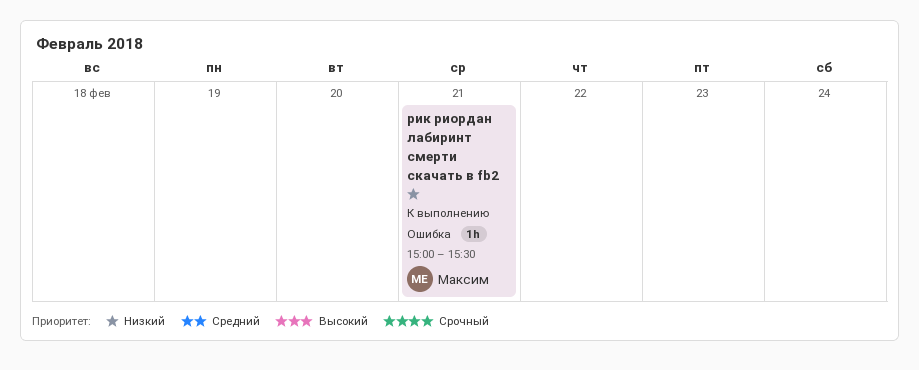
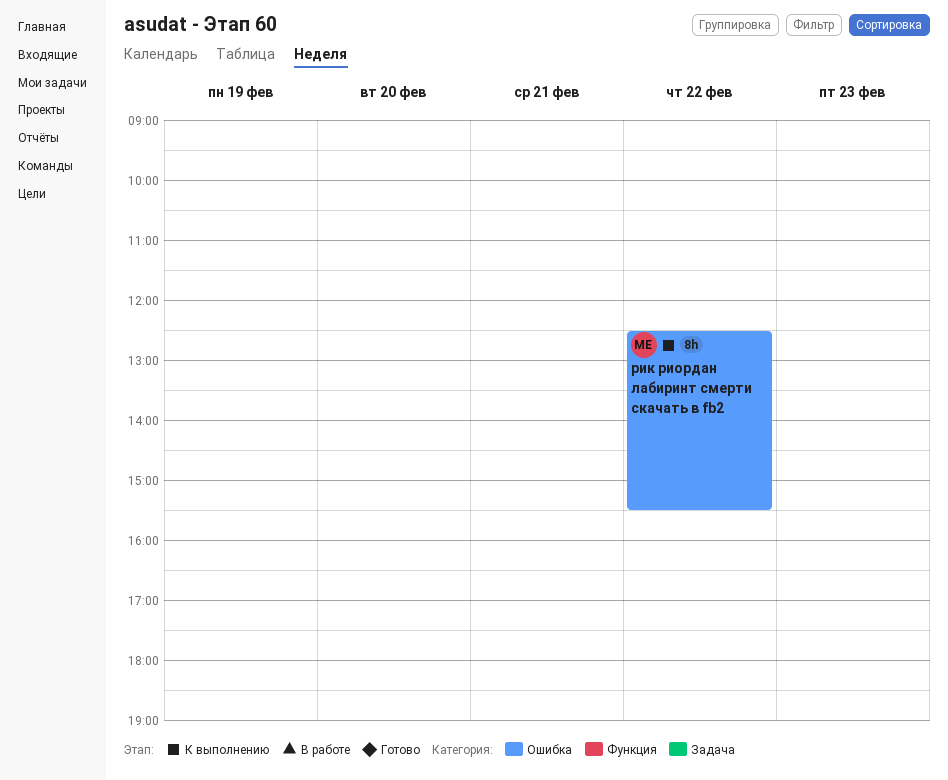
рик риордан лабиринт смерти скачать в fb2, estimate: 1h -> 8h
рик риордан лабиринт смерти скачать в fb2, day: Feb 21 -> Feb 22
рик риордан лабиринт смерти скачать в fb2, begins: 15:00 -> 12:30

